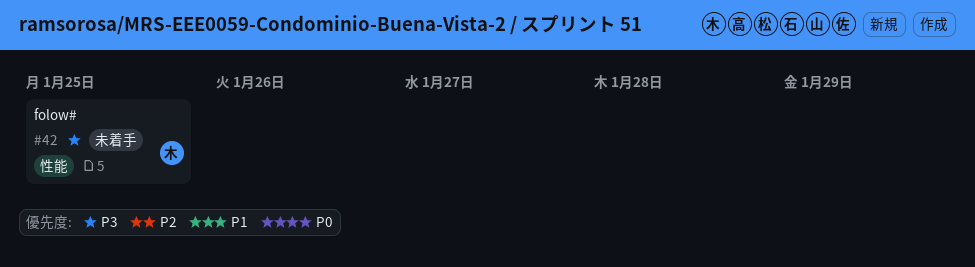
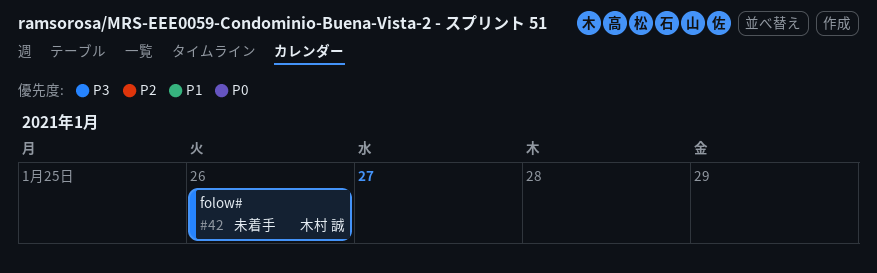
#42, due: Jan 25 -> Jan 26

